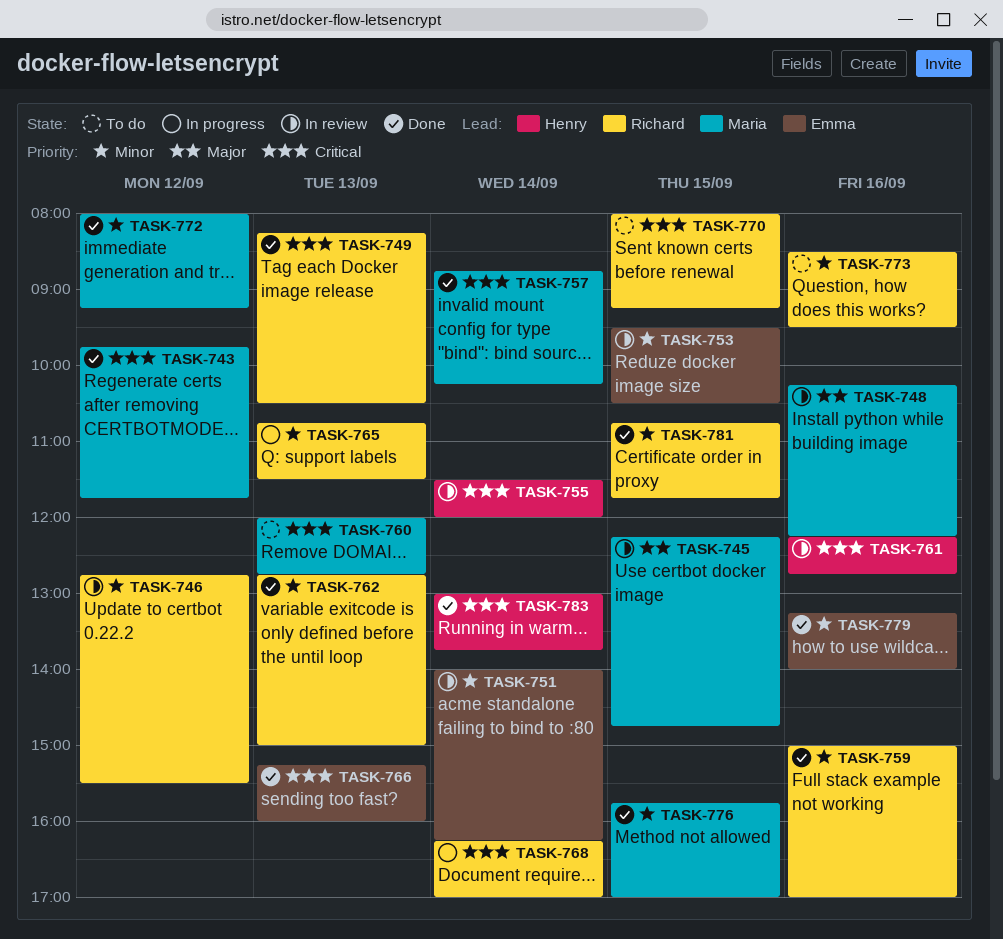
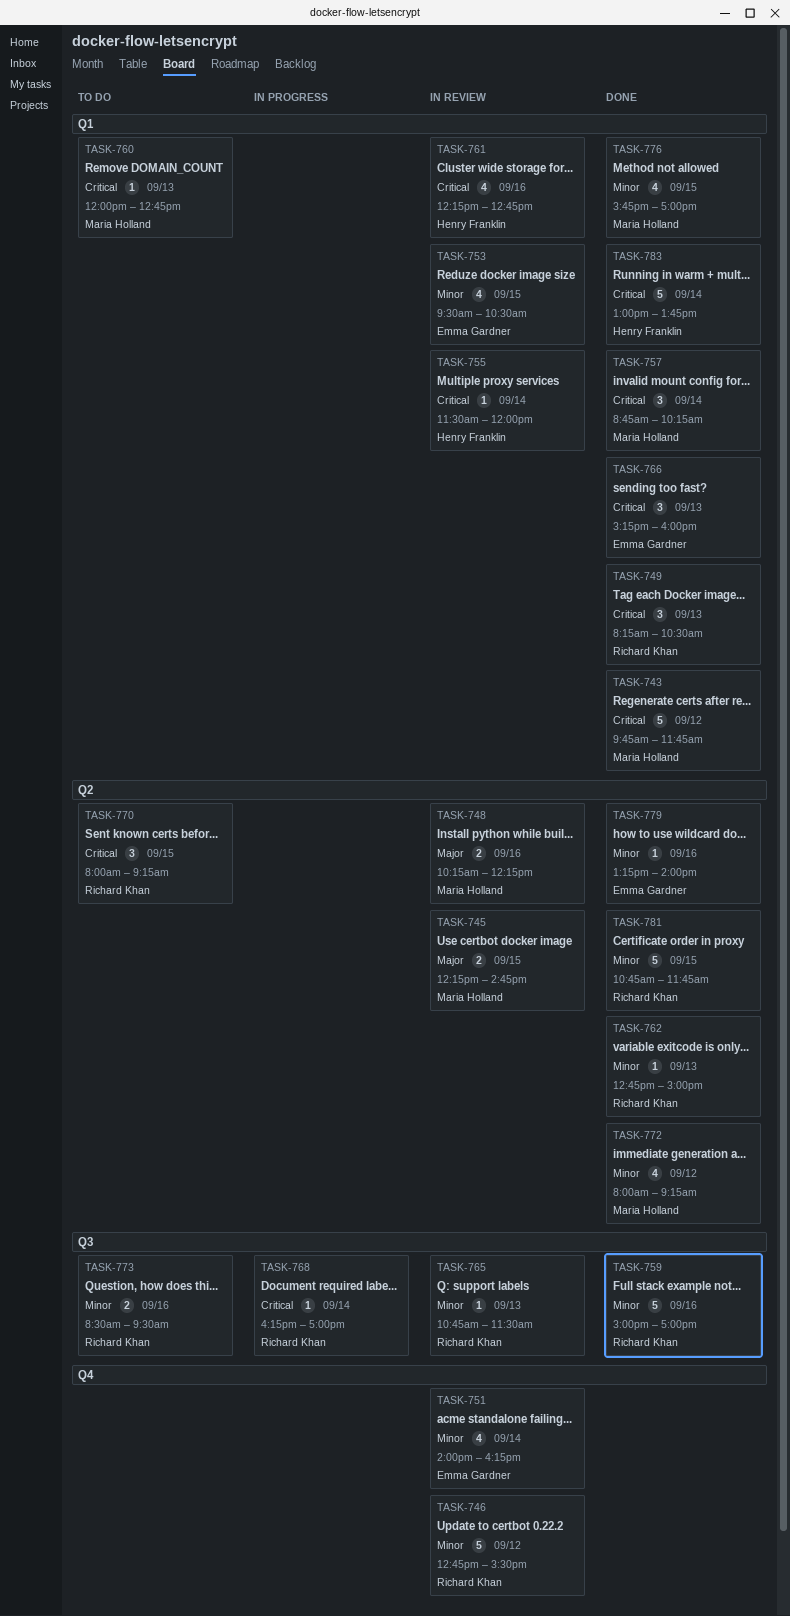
TASK-765, status: In progress -> In review

